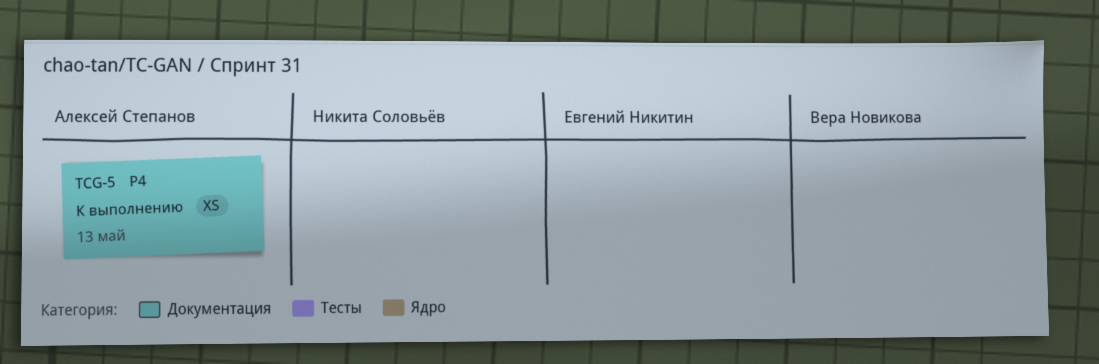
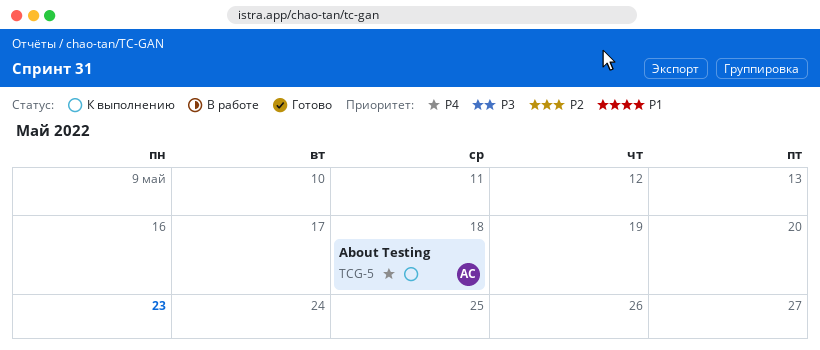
TCG-5, due: May 13 -> May 18

